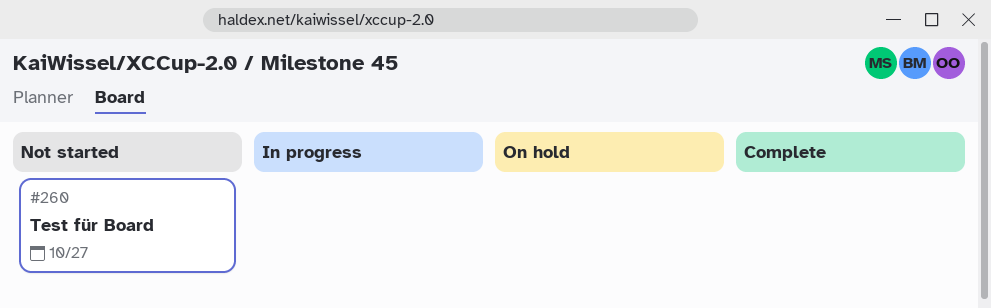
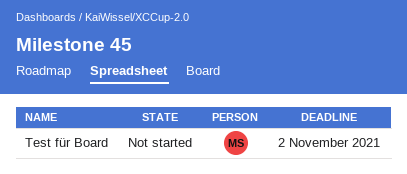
Test für Board, due: Oct 27 -> Nov 2

